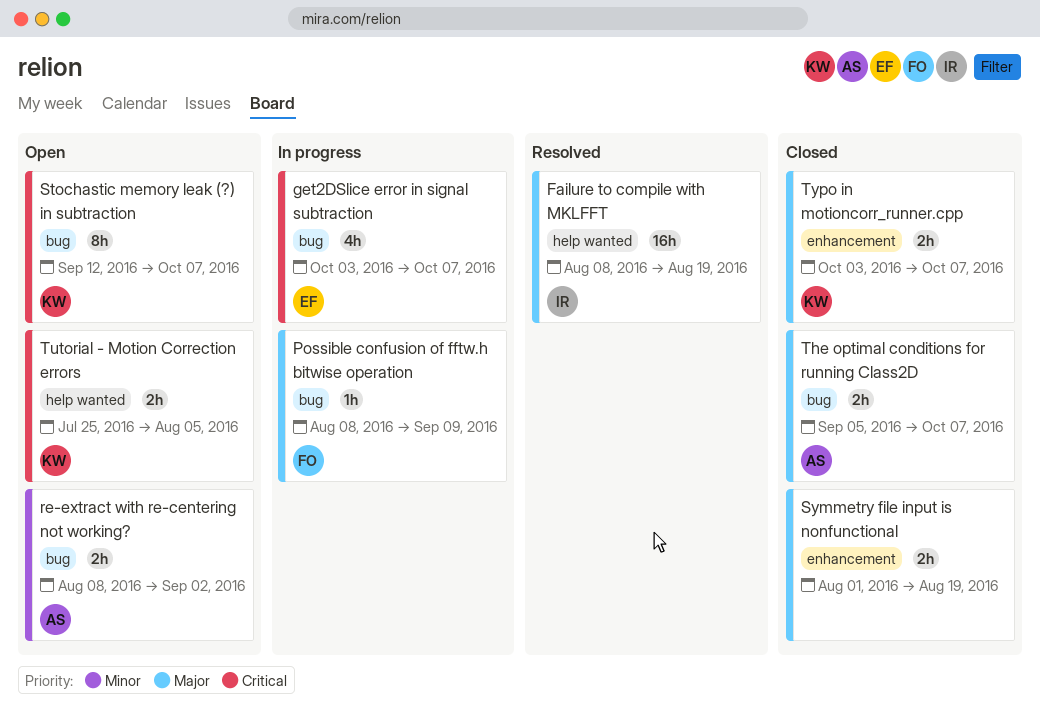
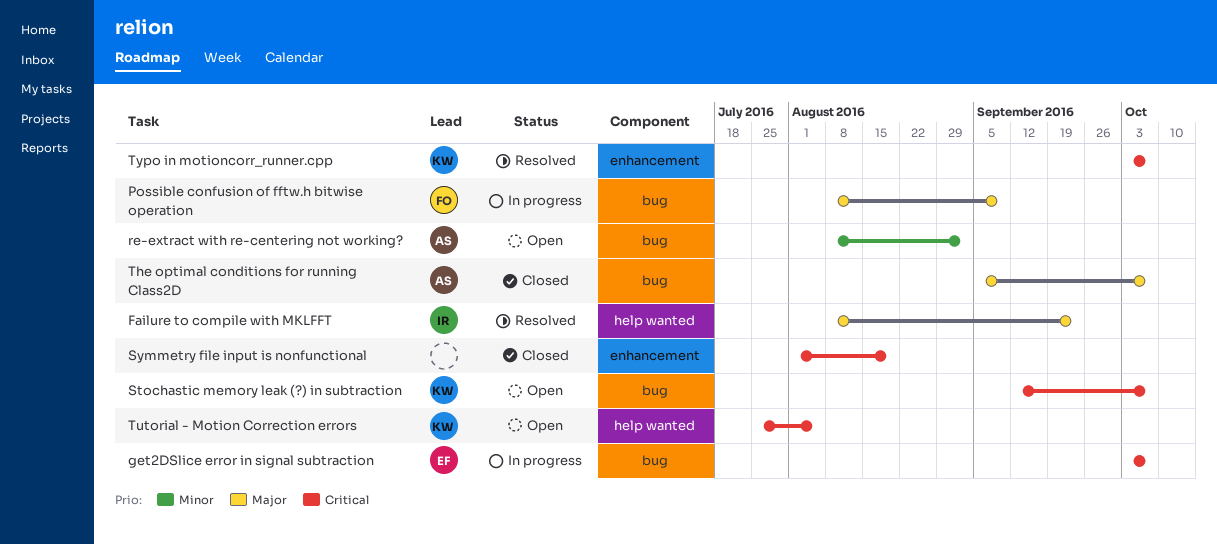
Failure to compile with MKLFFT, due: Aug 19 -> Sep 23
Symmetry file input is nonfunctional, priority: Major -> Critical
Typo in motioncorr_runner.cpp, status: Closed -> Resolved
Typo in motioncorr_runner.cpp, priority: Major -> Critical

